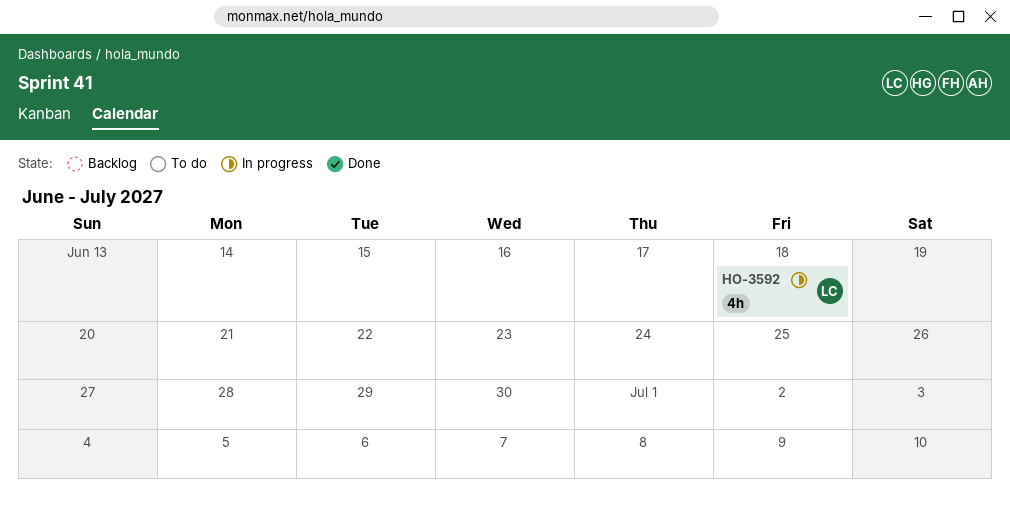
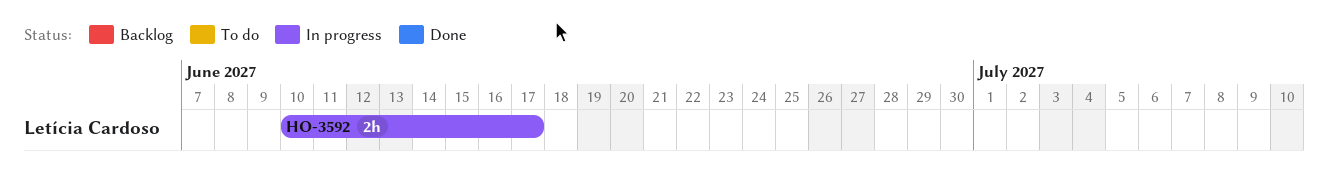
HO-3592, estimate: 4h -> 2h
HO-3592, due: Jun 18 -> Jun 17

